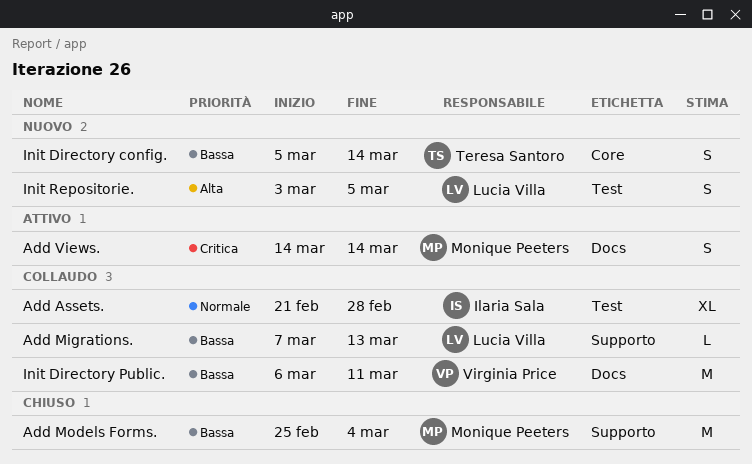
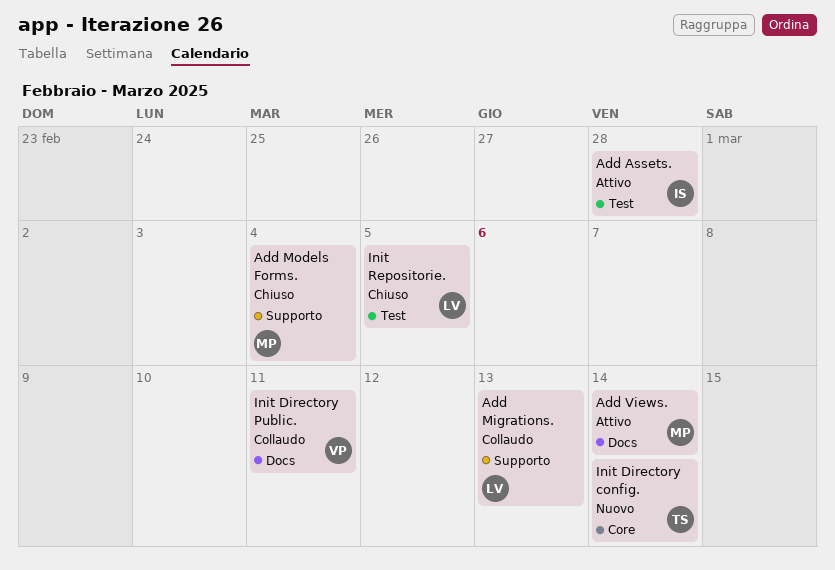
Add Assets., status: Collaudo -> Attivo
Init Repositorie., status: Nuovo -> Chiuso

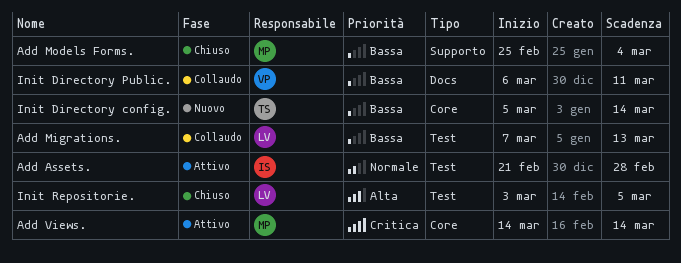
Add Migrations., label: Supporto -> Test
Add Views., label: Docs -> Core

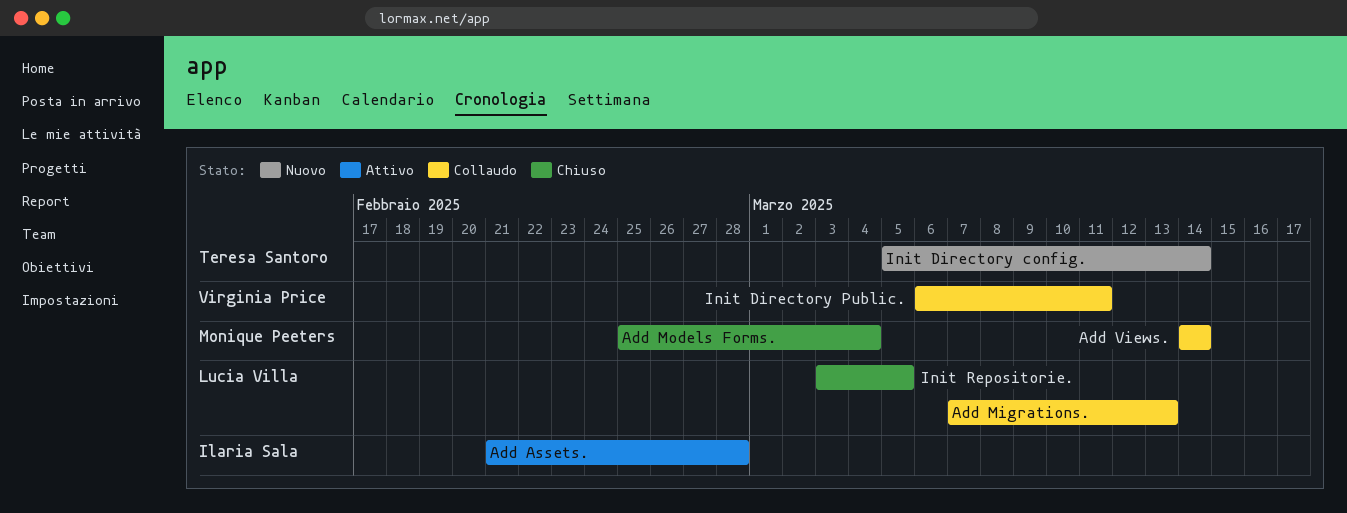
Add Views., status: Attivo -> Collaudo

